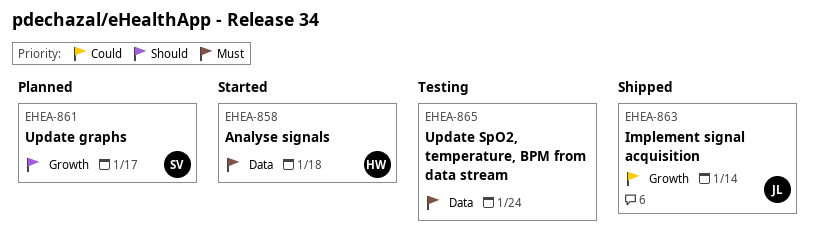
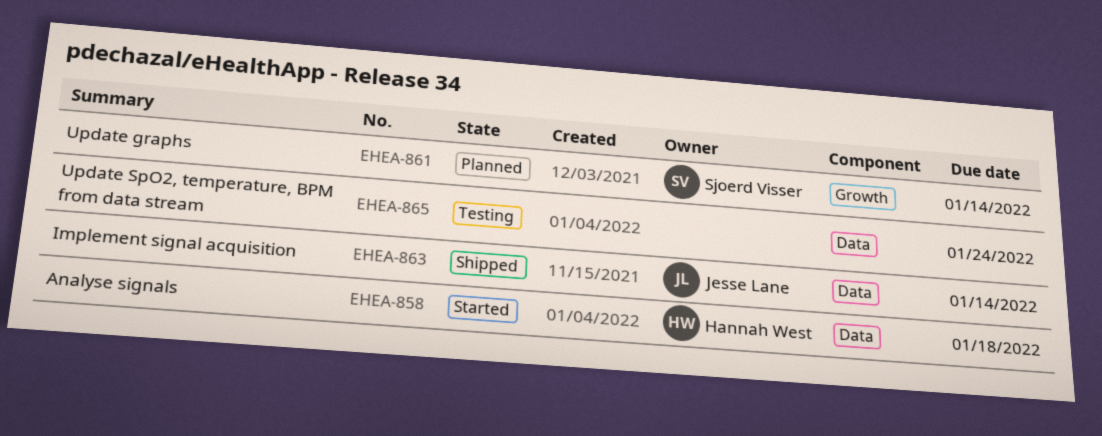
EHEA-861, due: Jan 17 -> Jan 14
EHEA-863, label: Growth -> Data

